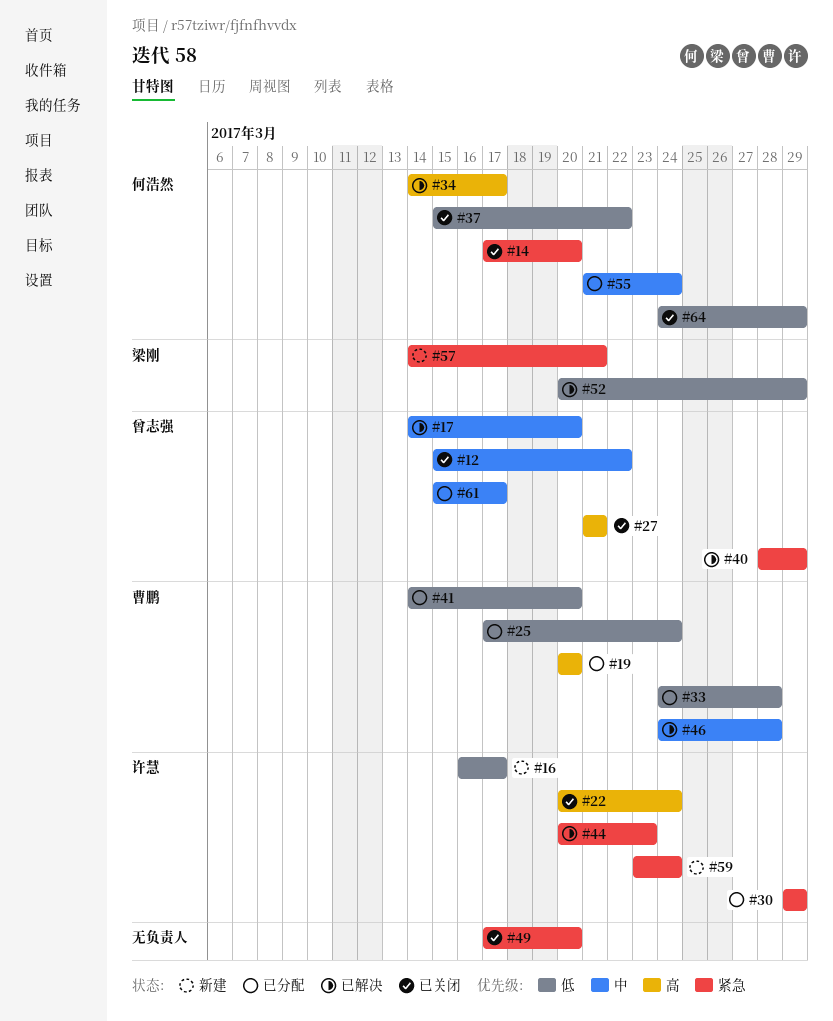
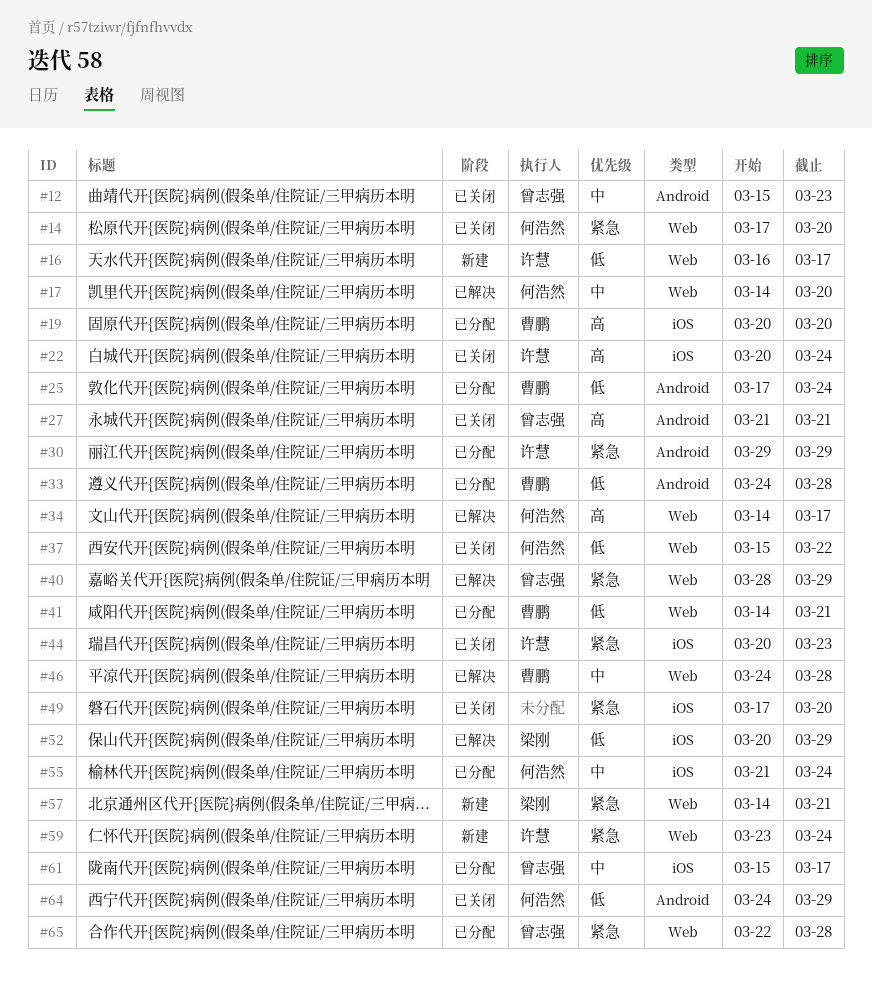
#12, due: Mar 22 -> Mar 23
#17, owner: 曾志强 -> 何浩然
#41, due: Mar 20 -> Mar 21
#44, status: 已解决 -> 已关闭
#65: none -> present

